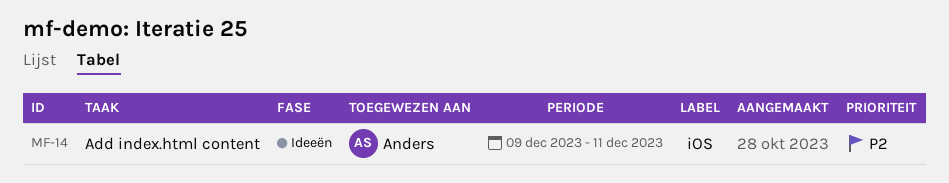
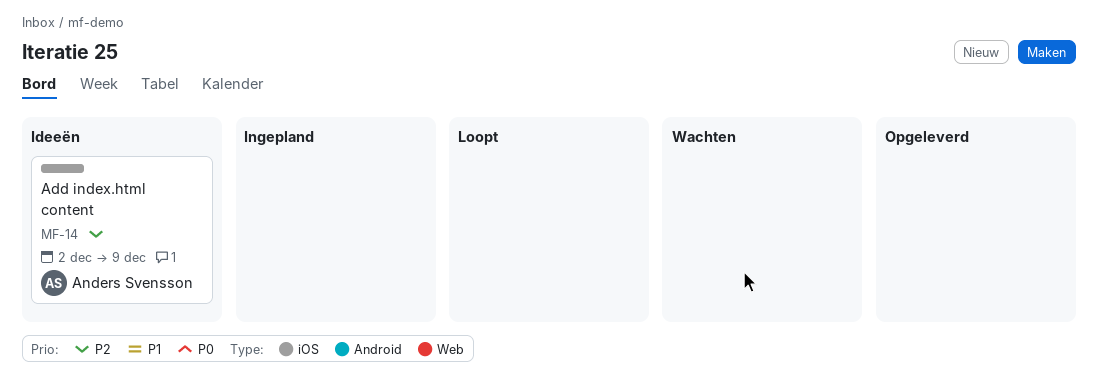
MF-14, start: Dec 9 -> Dec 2
MF-14, due: Dec 11 -> Dec 9

